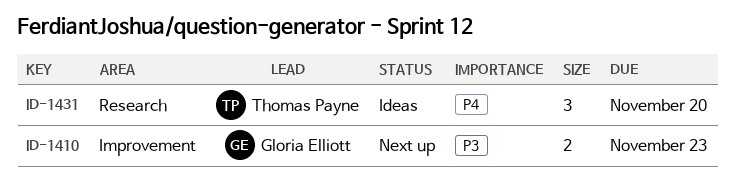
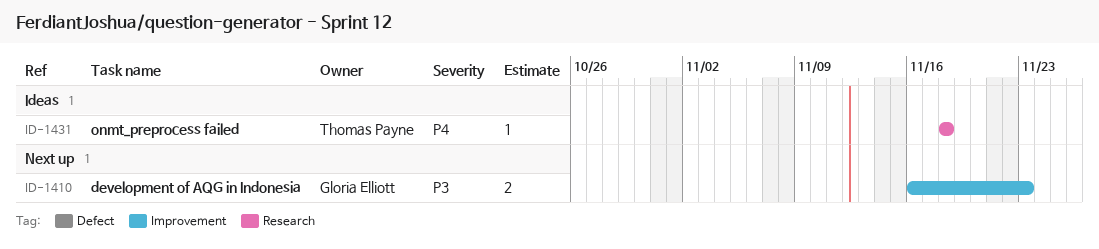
ID-1431, estimate: 3 -> 1
ID-1431, due: Nov 20 -> Nov 18

